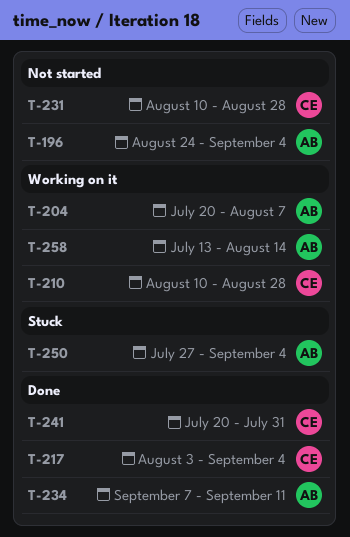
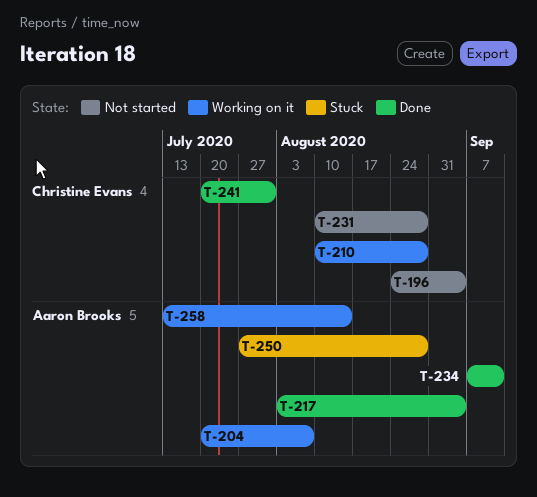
T-196, owner: Aaron Brooks -> Christine Evans
T-217, owner: Christine Evans -> Aaron Brooks
T-250, due: Sep 4 -> Aug 28

